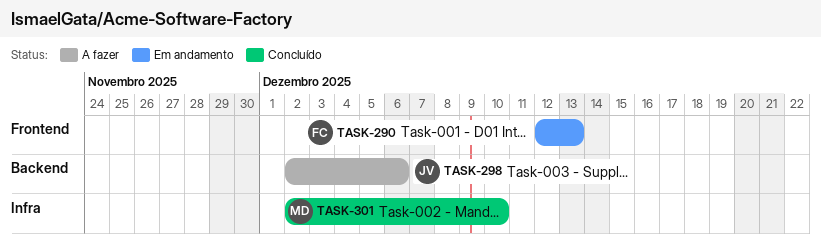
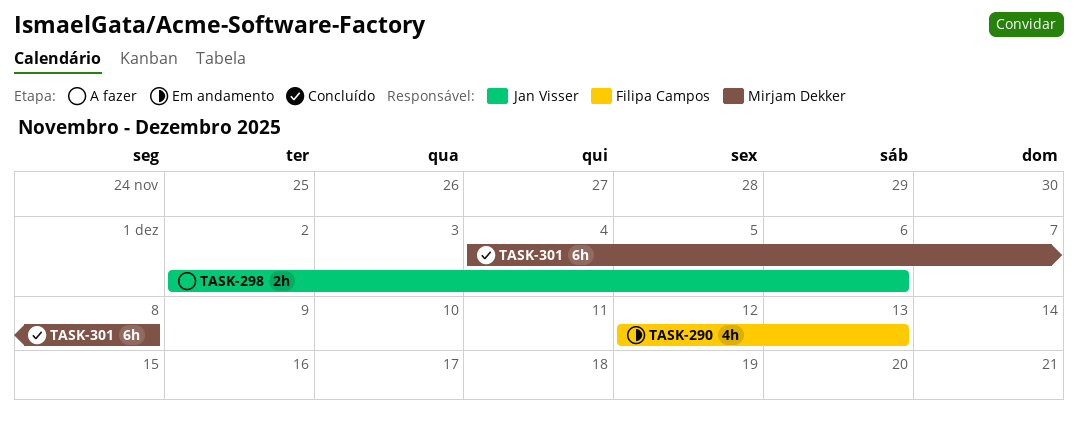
TASK-301, start: Dec 2 -> Dec 4
TASK-301, due: Dec 10 -> Dec 8

